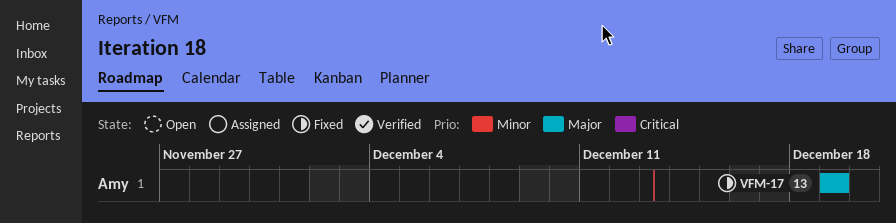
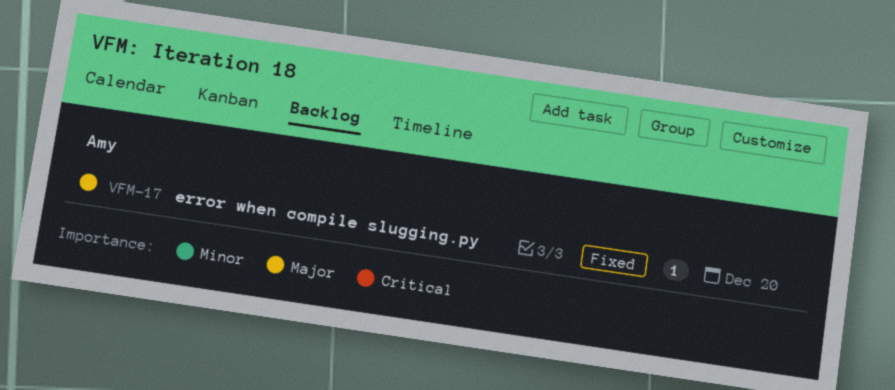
VFM-17, estimate: 13 -> 1
VFM-17, due: Dec 19 -> Dec 20

